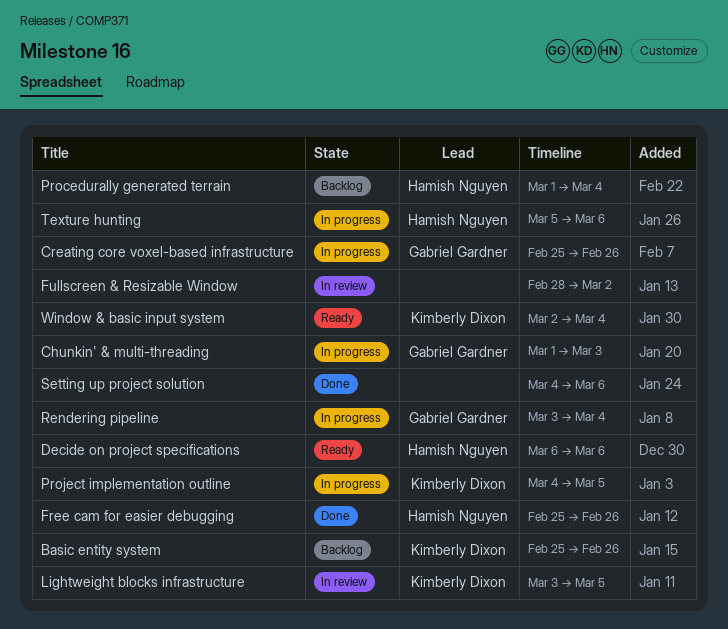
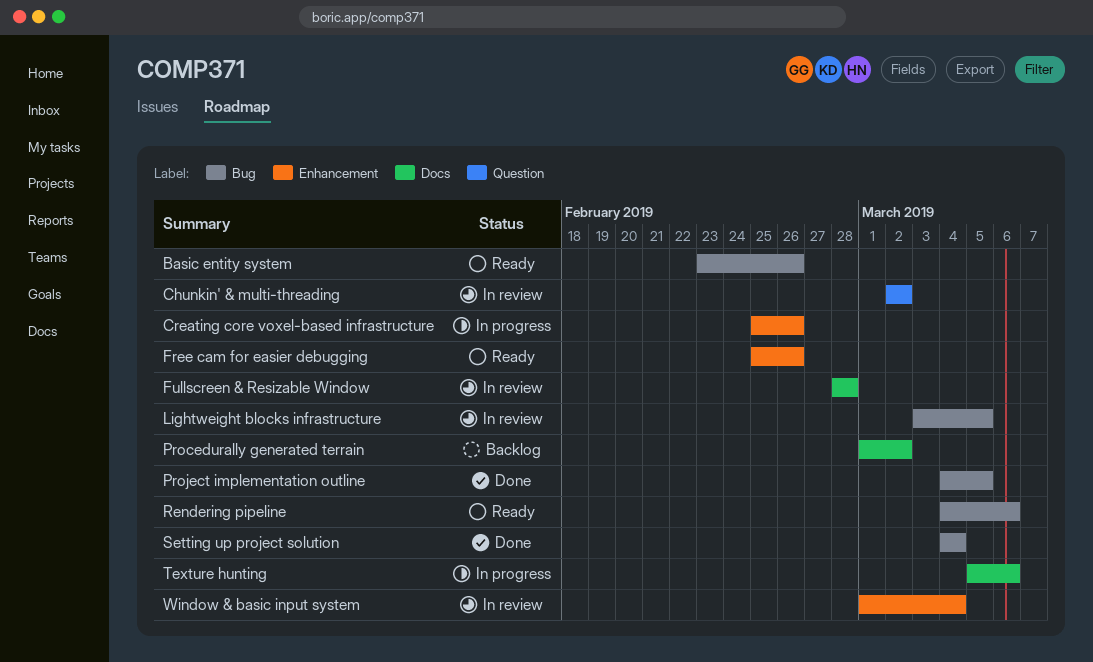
Basic entity system, status: Backlog -> Ready
Basic entity system, start: Feb 25 -> Feb 23
Chunkin' & multi-threading, status: In progress -> In review
Chunkin' & multi-threading, start: Mar 1 -> Mar 2
Chunkin' & multi-threading, due: Mar 3 -> Mar 2
Decide on project specifications: present -> none
Free cam for easier debugging, status: Done -> Ready
Fullscreen & Resizable Window, due: Mar 2 -> Feb 28
Procedurally generated terrain, due: Mar 4 -> Mar 2
Project implementation outline, status: In progress -> Done
Rendering pipeline, status: In progress -> Ready
Rendering pipeline, start: Mar 3 -> Mar 4
Rendering pipeline, due: Mar 4 -> Mar 6
Setting up project solution, due: Mar 6 -> Mar 4
Window & basic input system, status: Ready -> In review
Window & basic input system, start: Mar 2 -> Mar 1

